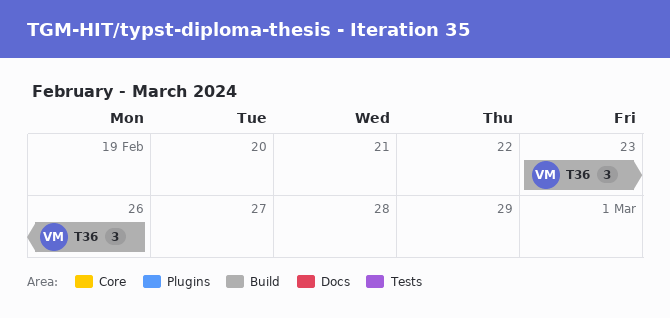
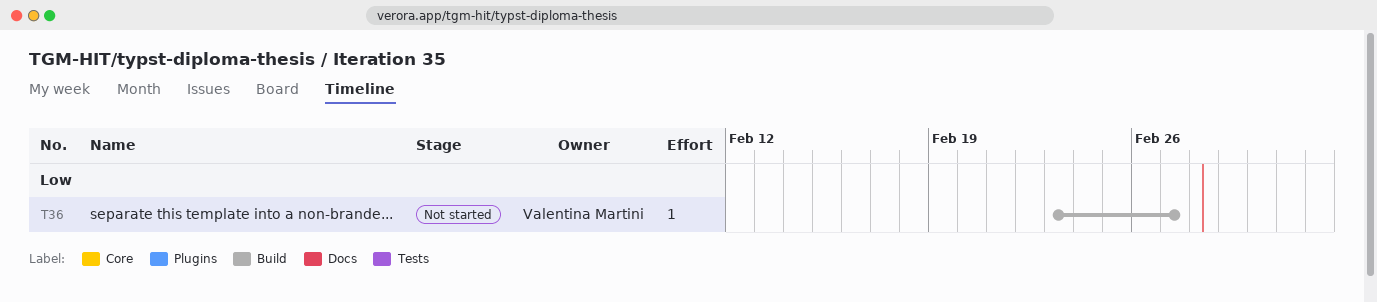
T36, estimate: 3 -> 1
T36, due: Feb 26 -> Feb 27

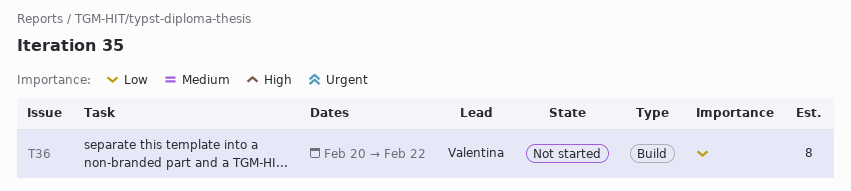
T36, estimate: 1 -> 8
T36, start: Feb 23 -> Feb 20
T36, due: Feb 27 -> Feb 22

